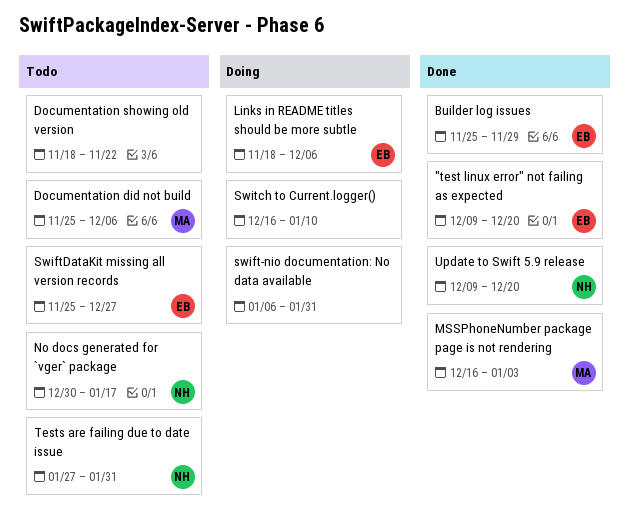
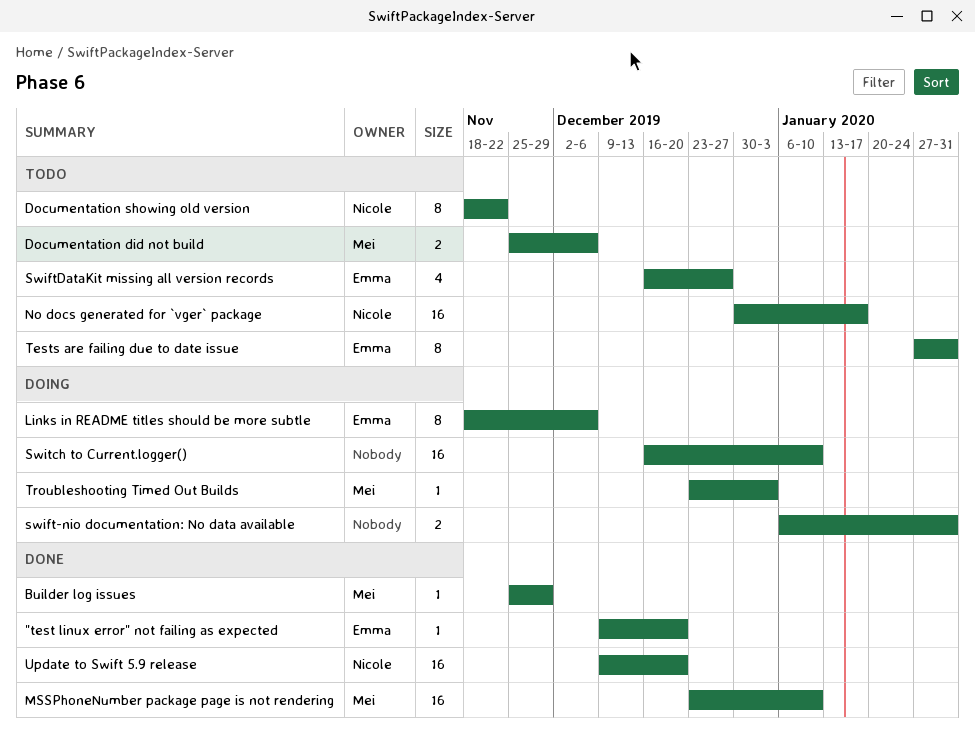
Builder log issues, owner: Emma -> Mei
Documentation showing old version, owner: none -> Nicole
MSSPhoneNumber package page is not rendering, start: Dec 16 -> Dec 23
MSSPhoneNumber package page is not rendering, due: Jan 3 -> Jan 10
SwiftDataKit missing all version records, start: Nov 25 -> Dec 16
Tests are failing due to date issue, owner: Nicole -> Emma
Troubleshooting Timed Out Builds: none -> present

